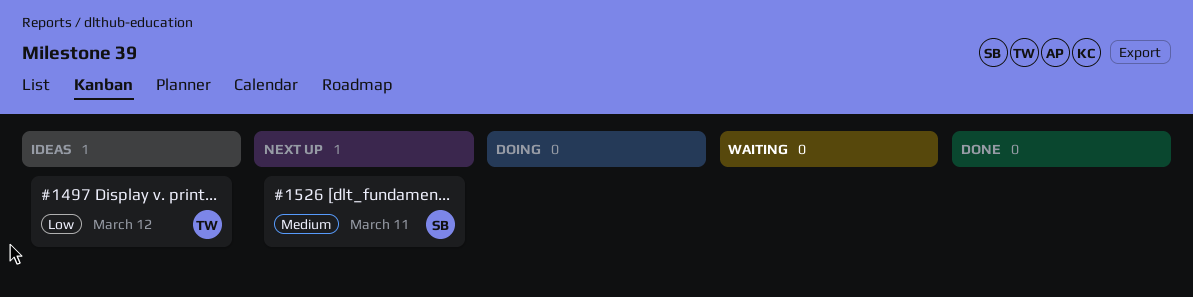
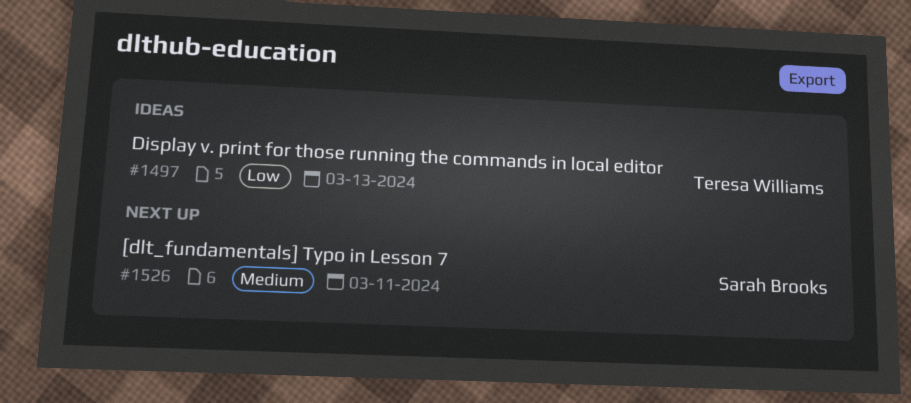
#1497, due: Mar 12 -> Mar 13

